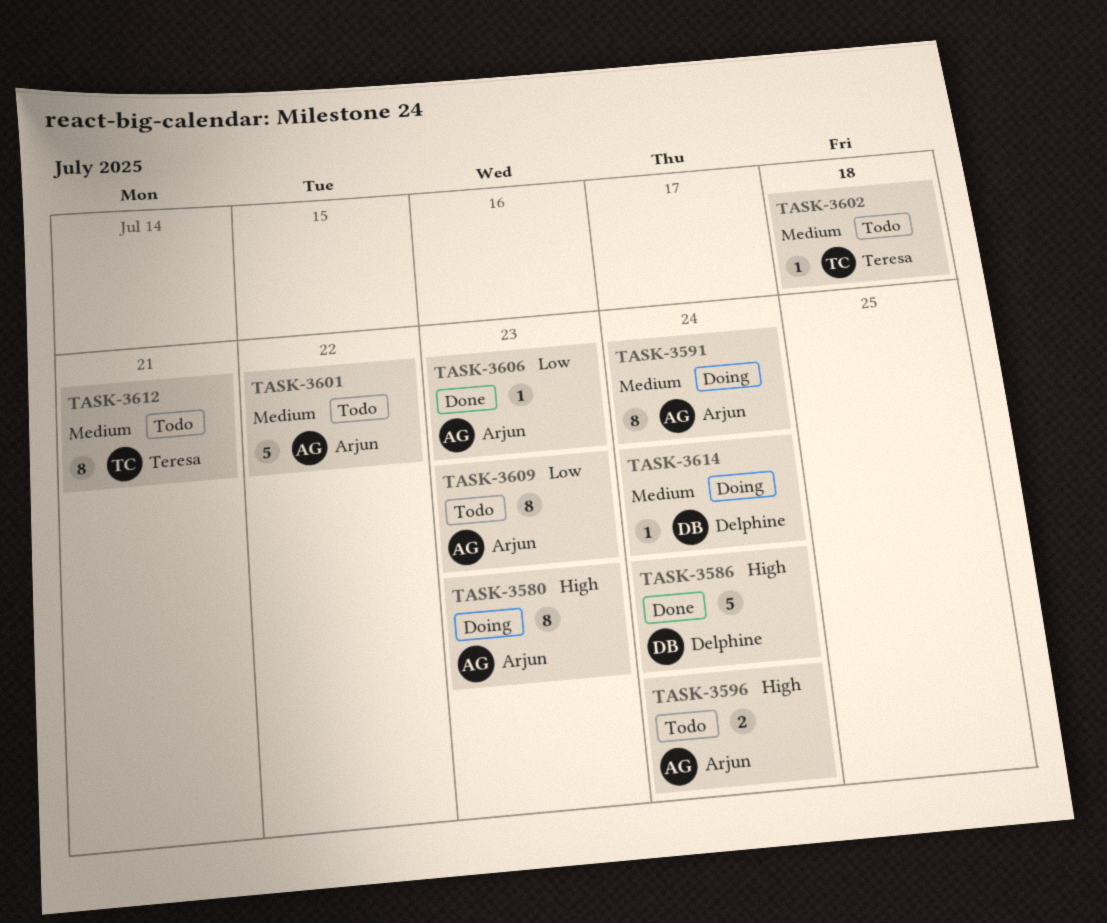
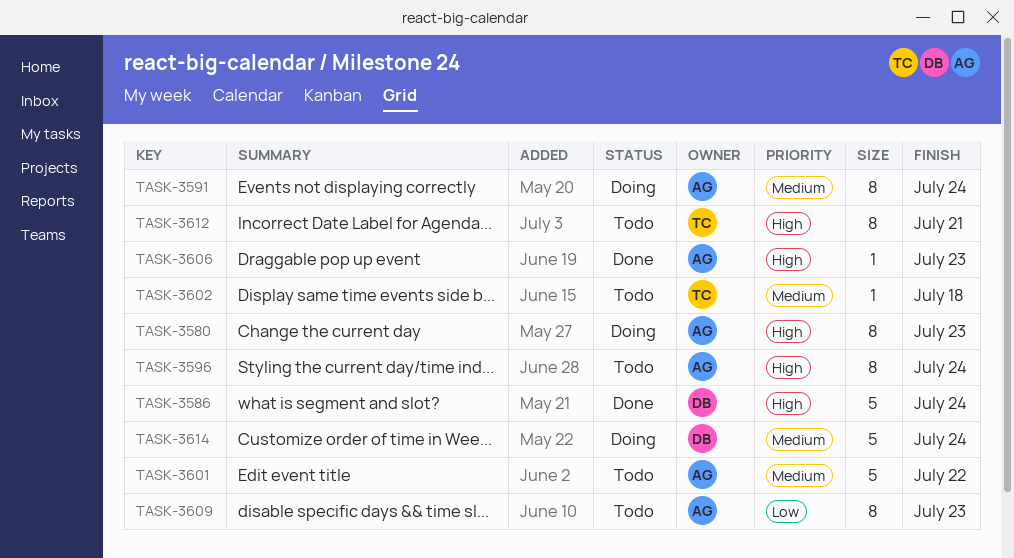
TASK-3596, estimate: 2 -> 8
TASK-3606, priority: Low -> High
TASK-3612, priority: Medium -> High
TASK-3614, estimate: 1 -> 5

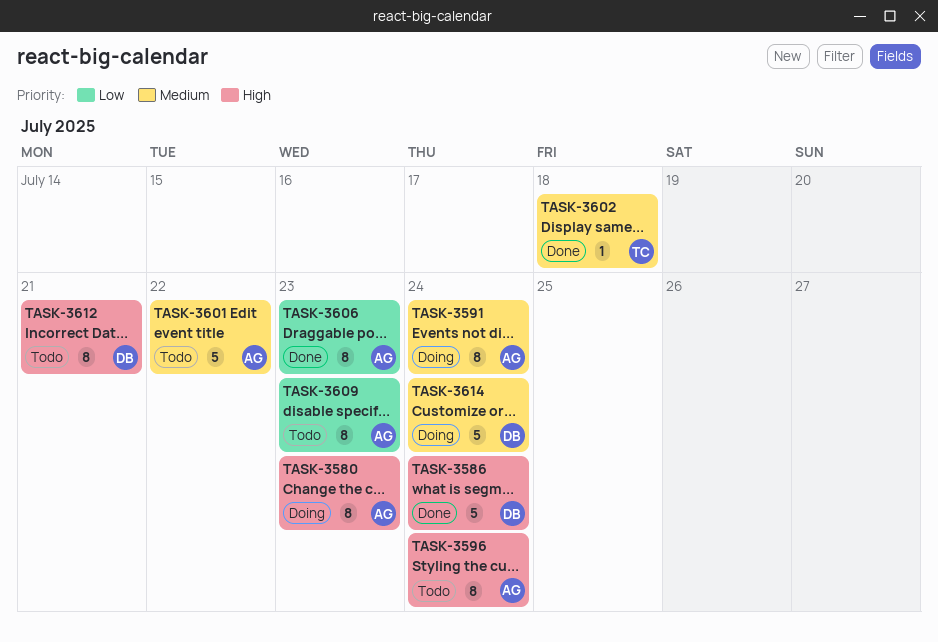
TASK-3602, status: Todo -> Done
TASK-3606, priority: High -> Low
TASK-3606, estimate: 1 -> 8
TASK-3612, owner: TC -> DB

